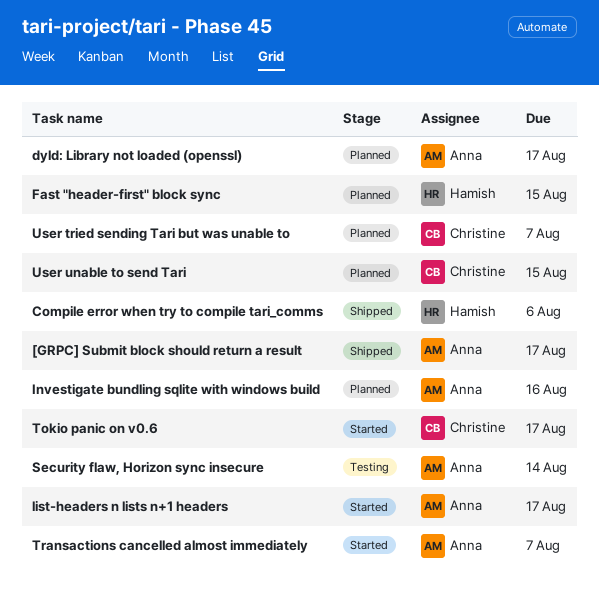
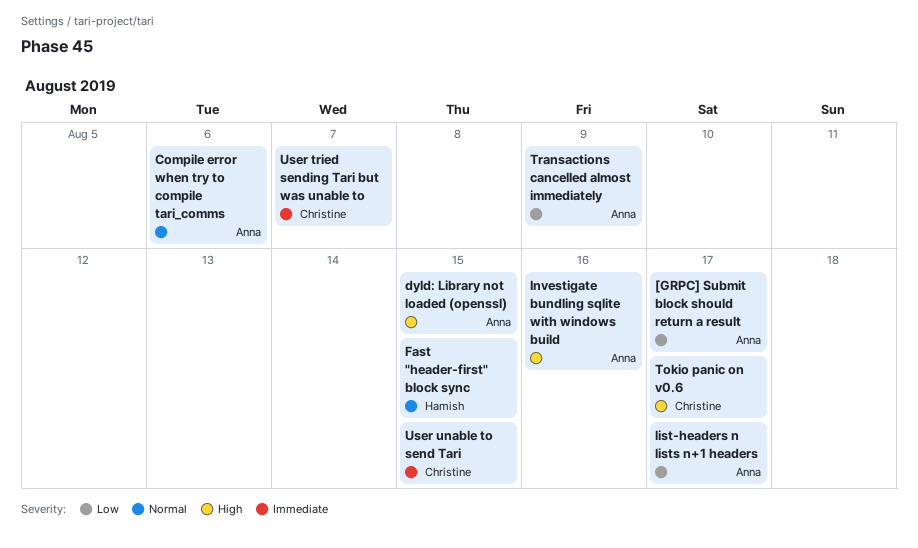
Compile error when try to compile tari_comms, owner: Hamish -> Anna
dyld: Library not loaded (openssl), due: Aug 17 -> Aug 15
Security flaw, Horizon sync insecure: present -> none
Transactions cancelled almost immediately, due: Aug 7 -> Aug 9

